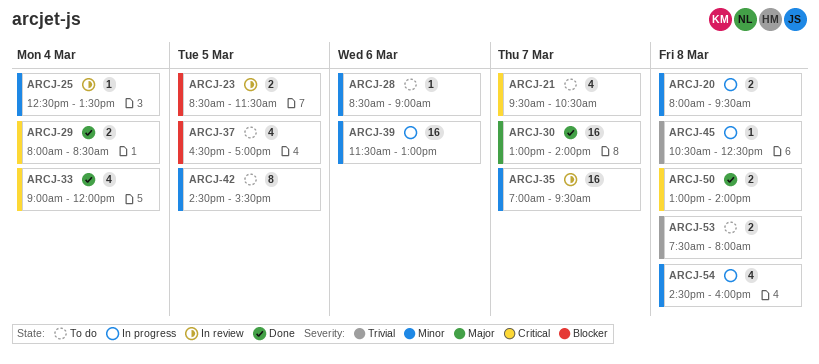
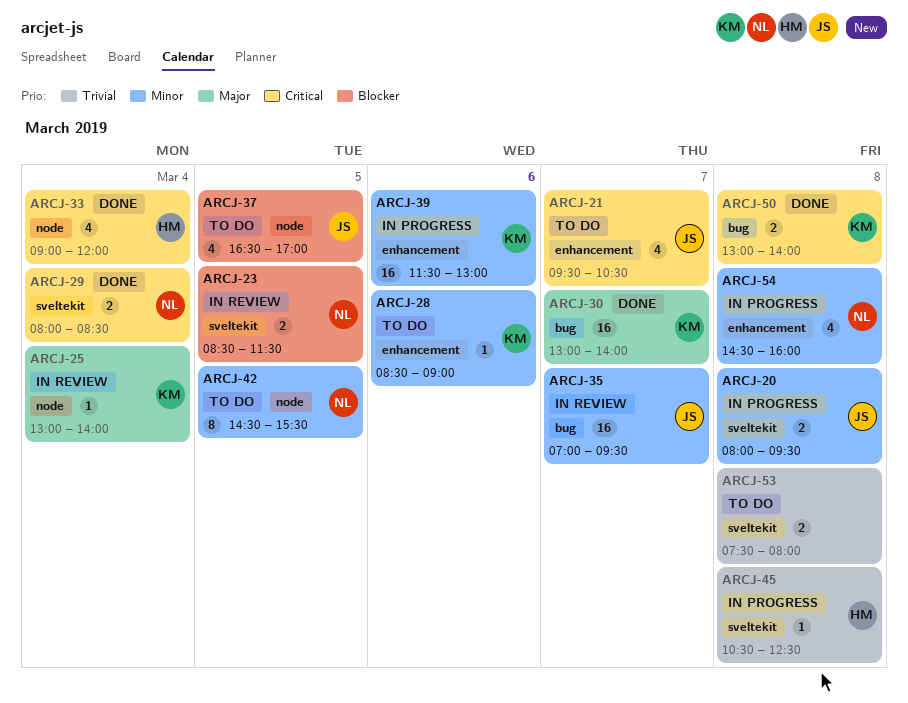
ARCJ-25, priority: Minor -> Major
ARCJ-25, begins: 12:30 -> 13:00
ARCJ-25, ends: 13:30 -> 14:00

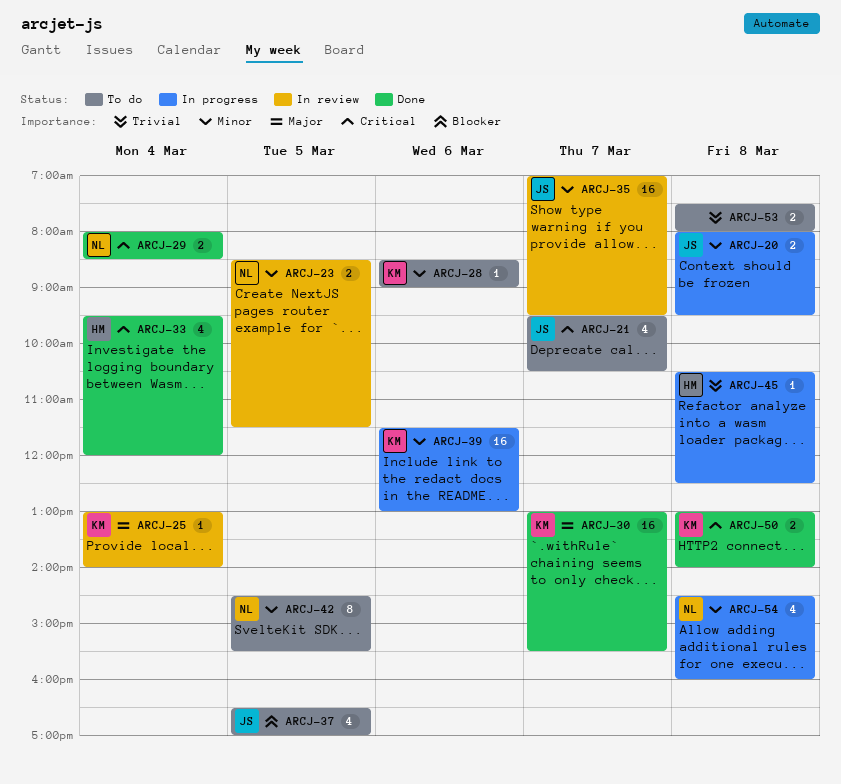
ARCJ-23, priority: Blocker -> Minor
ARCJ-30, ends: 14:00 -> 15:30
ARCJ-33, begins: 09:00 -> 09:30

